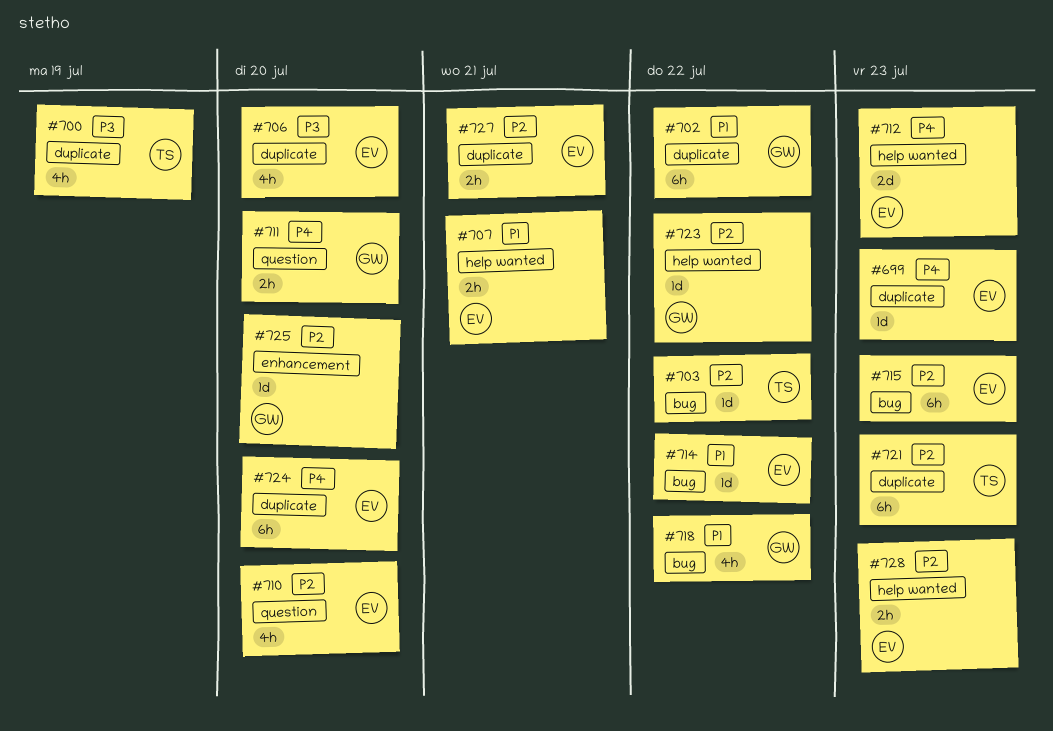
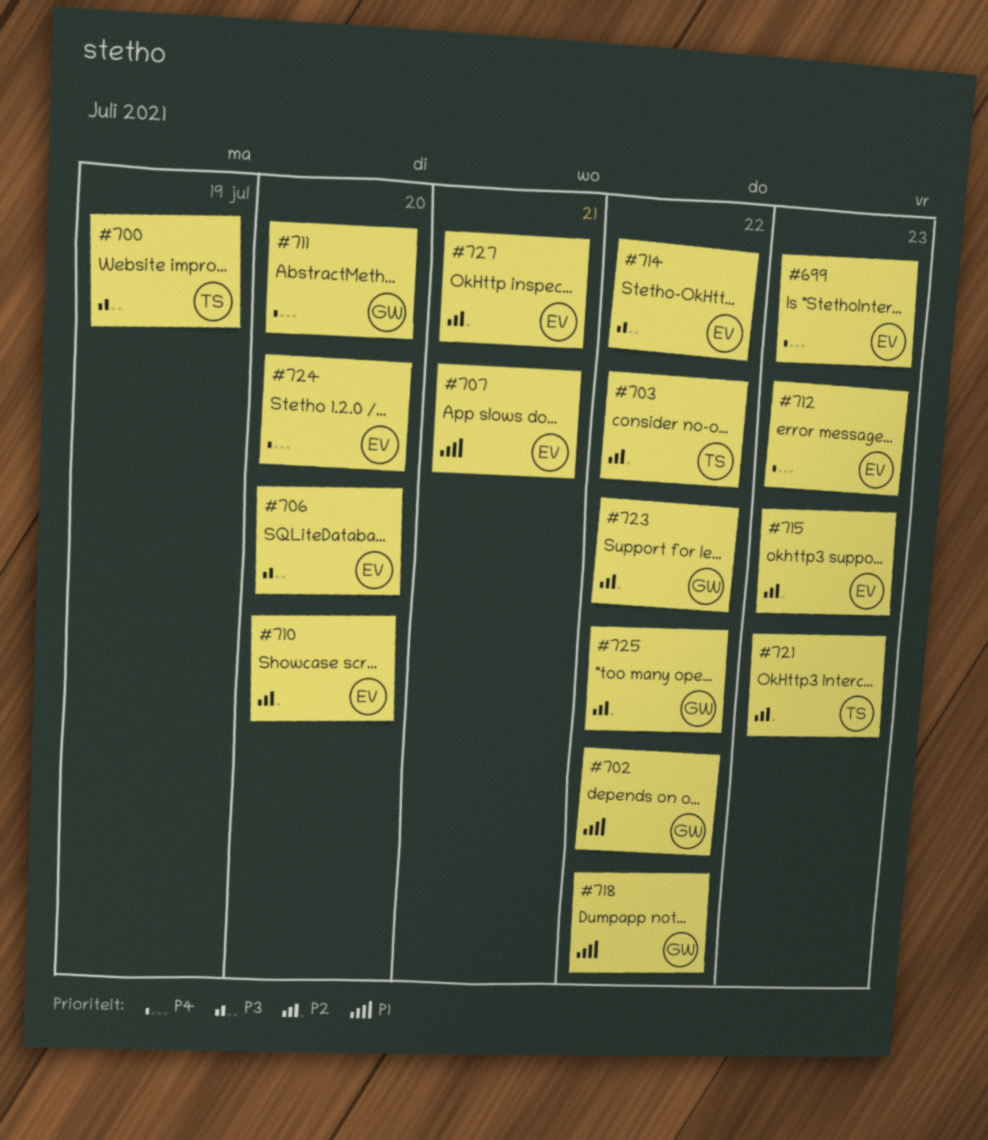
#714, priority: P1 -> P3
#725, due: Jul 20 -> Jul 22
#728: present -> none

